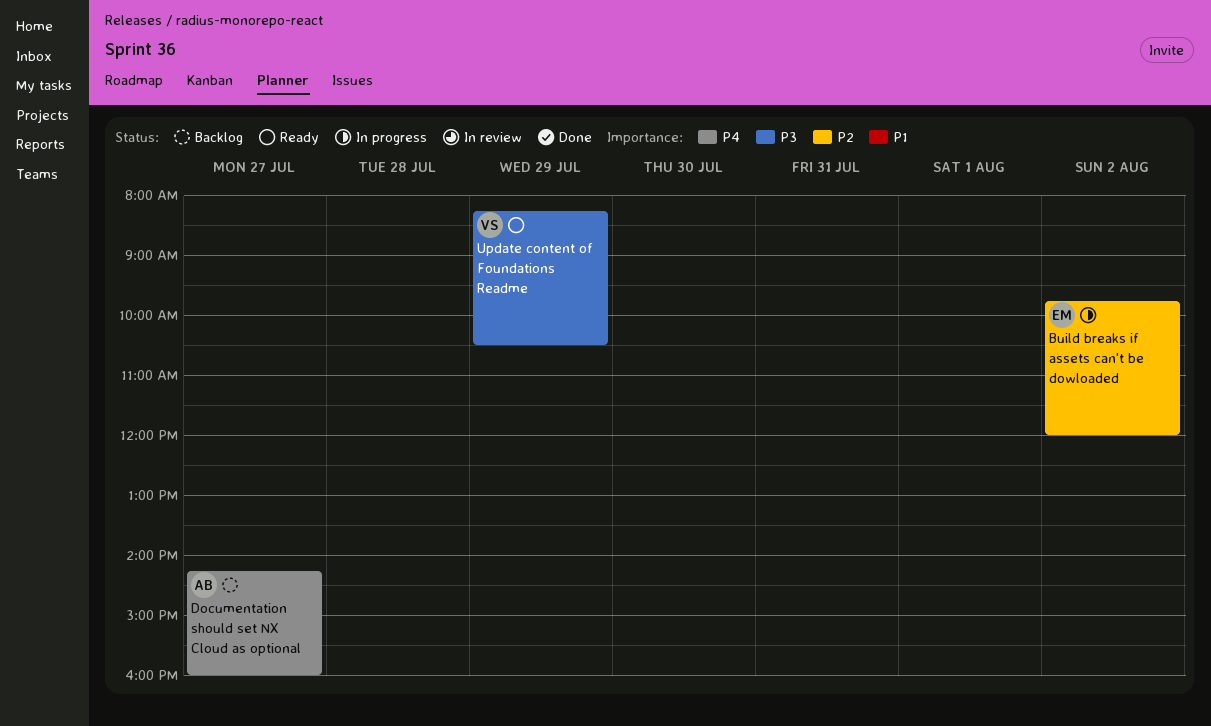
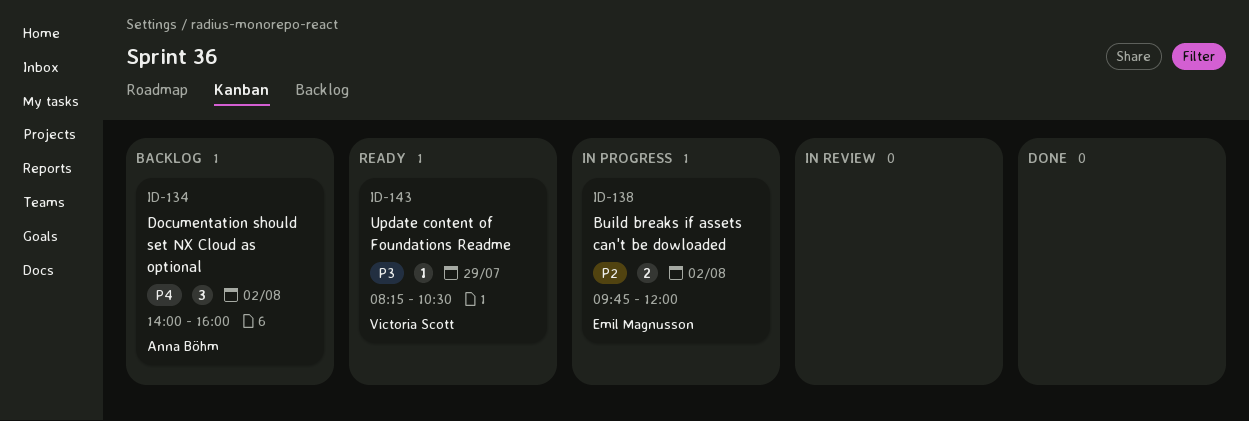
Documentation should set NX Cloud as optional, day: Jul 27 -> Aug 2
Documentation should set NX Cloud as optional, begins: 14:15 -> 14:00

